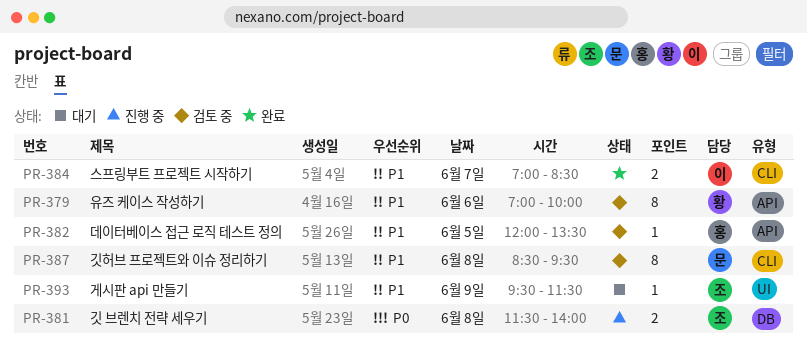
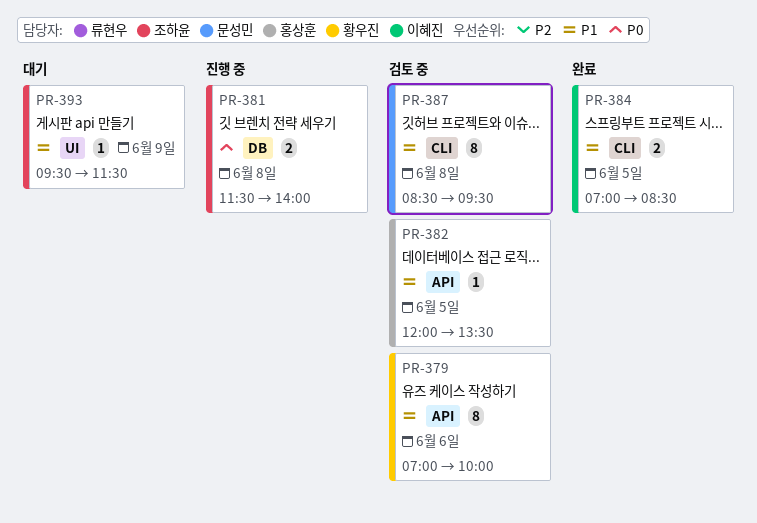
PR-384, day: Jun 7 -> Jun 5

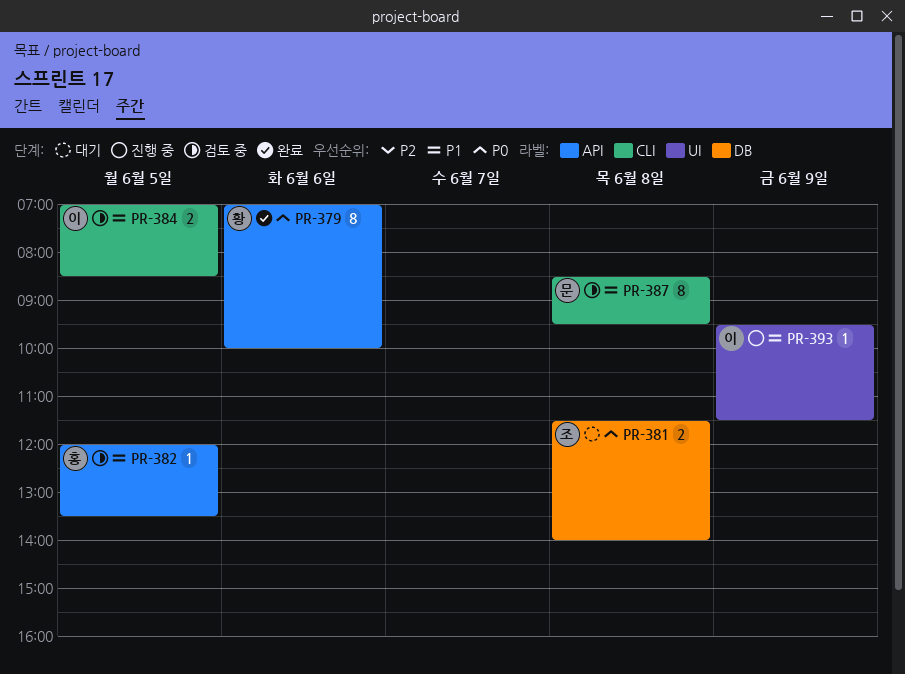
PR-379, status: 검토 중 -> 완료
PR-379, priority: P1 -> P0
PR-381, status: 진행 중 -> 대기
PR-384, status: 완료 -> 검토 중
PR-393, status: 대기 -> 진행 중
PR-393, owner: 조하윤 -> 이혜진

